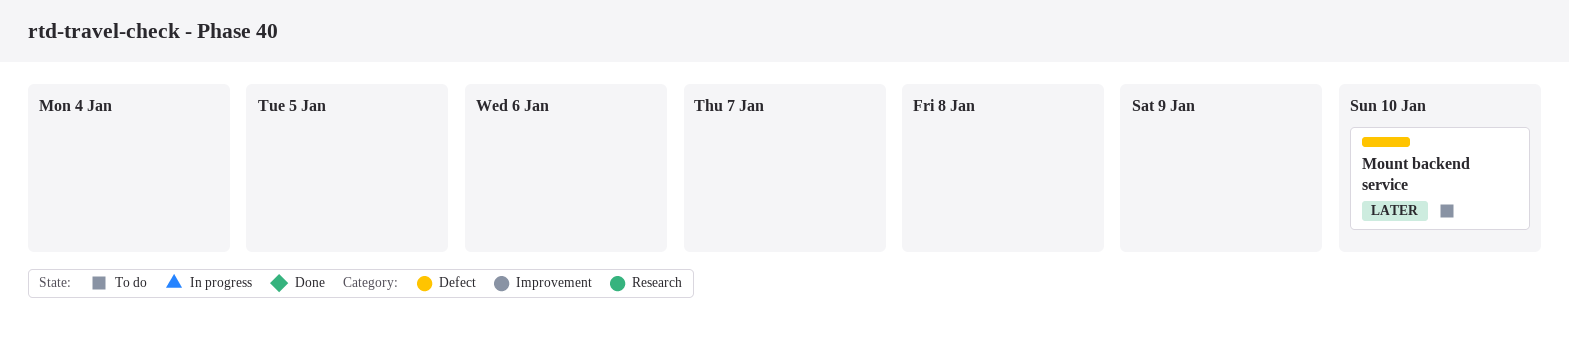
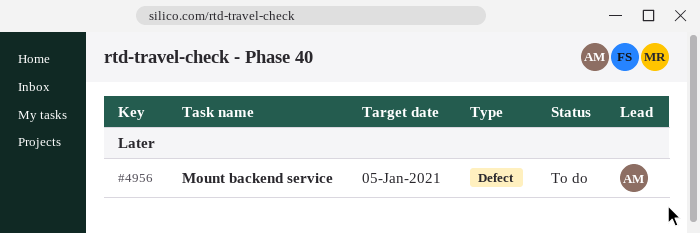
Mount backend service, due: Jan 10 -> Jan 5

